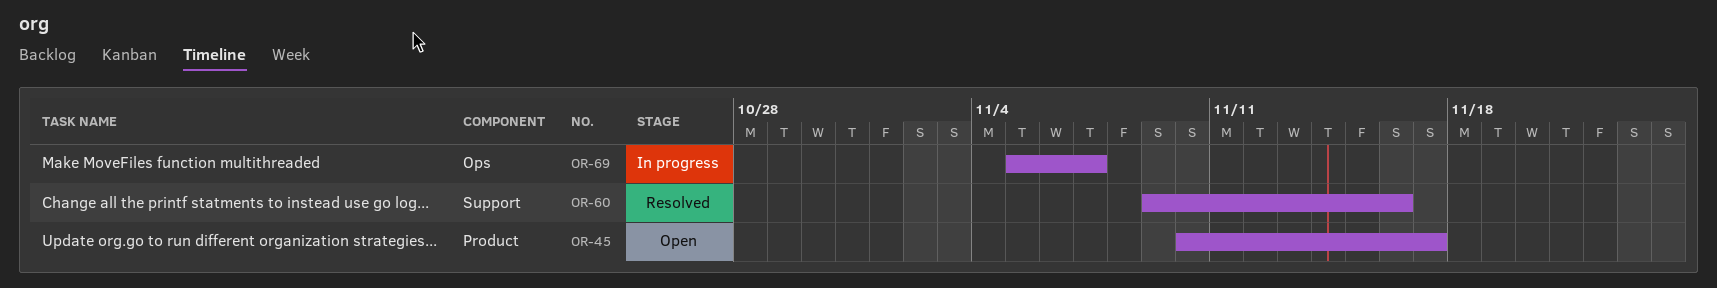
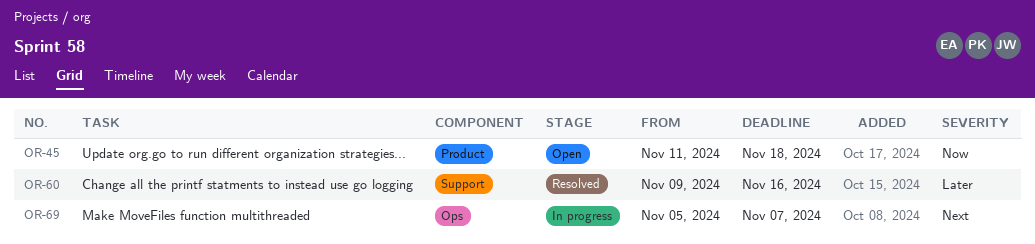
OR-45, start: Nov 10 -> Nov 11
OR-45, due: Nov 17 -> Nov 18

